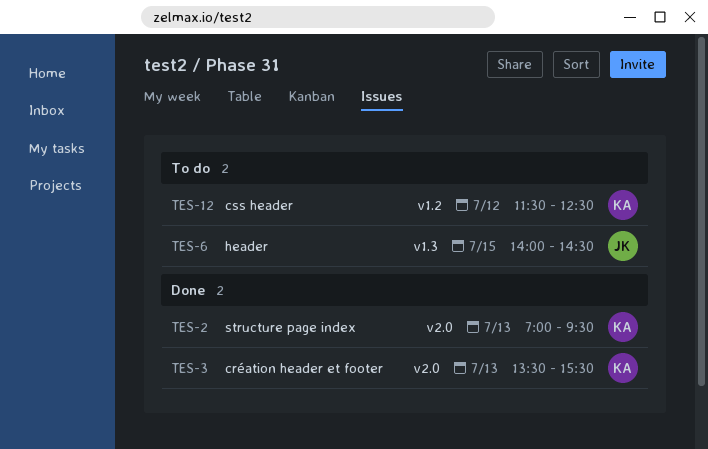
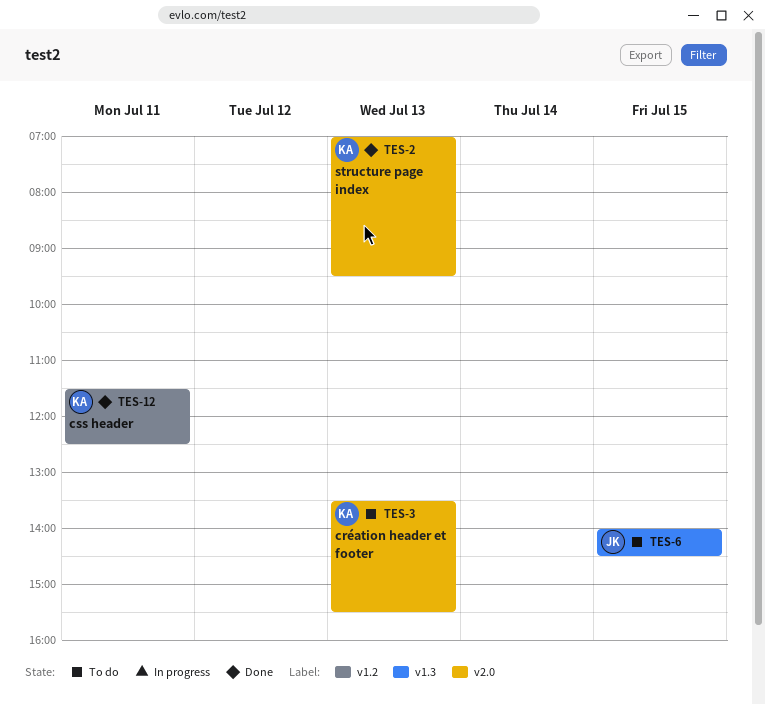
TES-3, status: Done -> To do
TES-12, status: To do -> Done
TES-12, day: Jul 12 -> Jul 11

